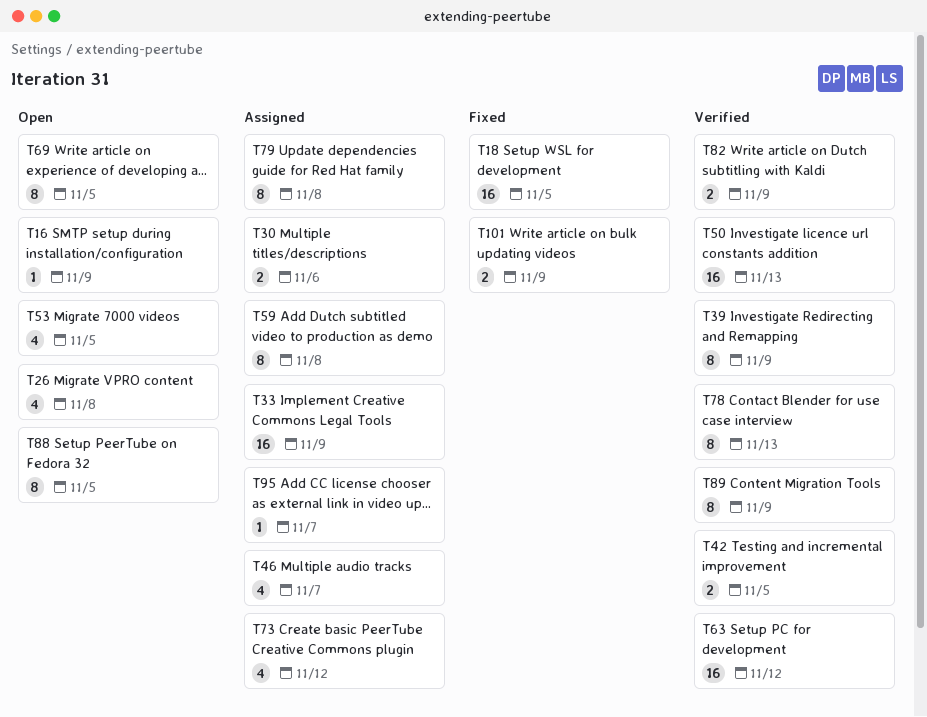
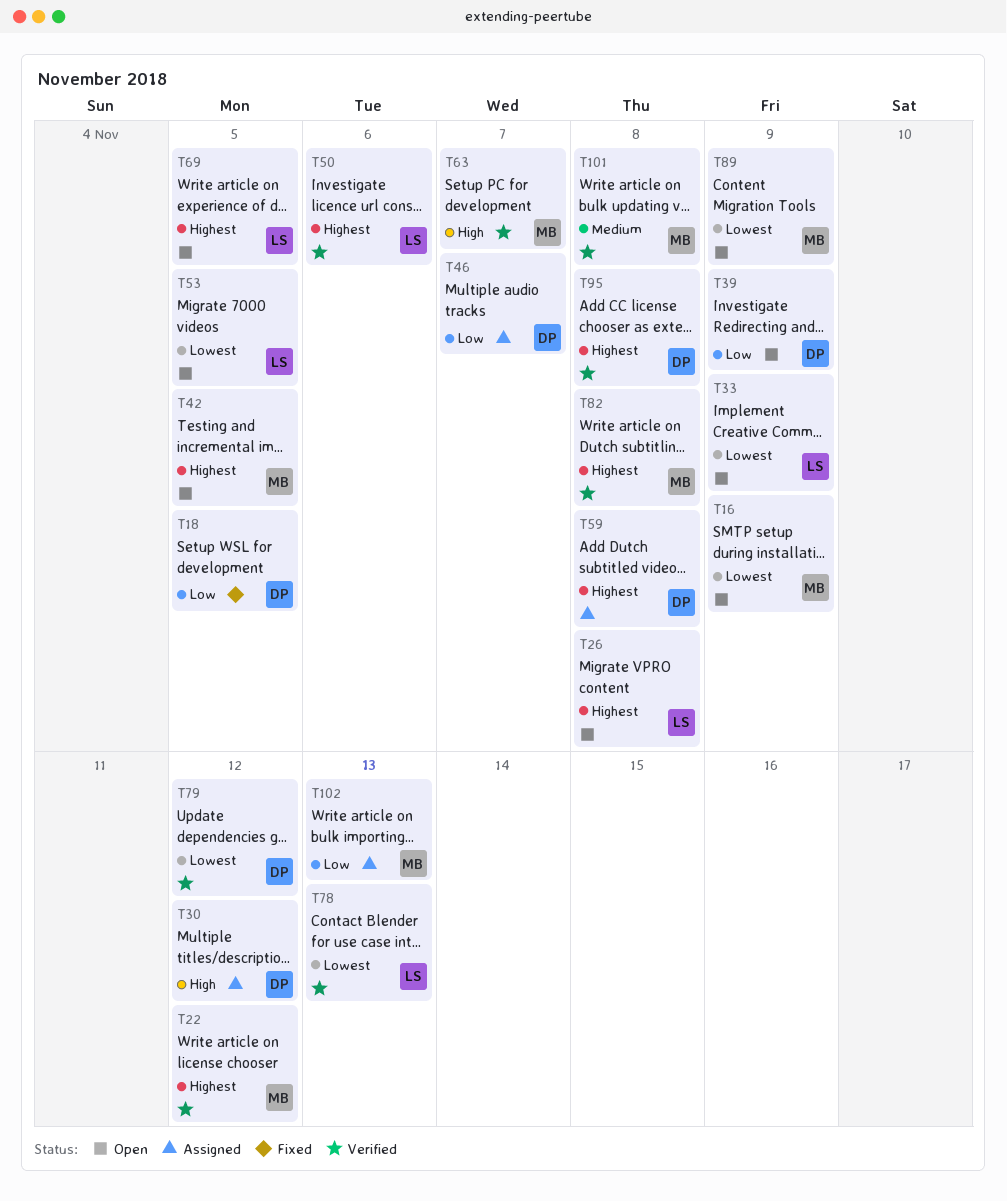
T22: none -> present
T30, due: Nov 6 -> Nov 12
T33, status: Assigned -> Open
T39, status: Verified -> Open
T42, status: Verified -> Open
T50, due: Nov 13 -> Nov 6
T63, due: Nov 12 -> Nov 7
T73: present -> none
T79, status: Assigned -> Verified
T79, due: Nov 8 -> Nov 12
T82, due: Nov 9 -> Nov 8
T88: present -> none
T89, status: Verified -> Open
T95, status: Assigned -> Verified
T95, due: Nov 7 -> Nov 8
T101, status: Fixed -> Verified
T101, due: Nov 9 -> Nov 8
T102: none -> present

